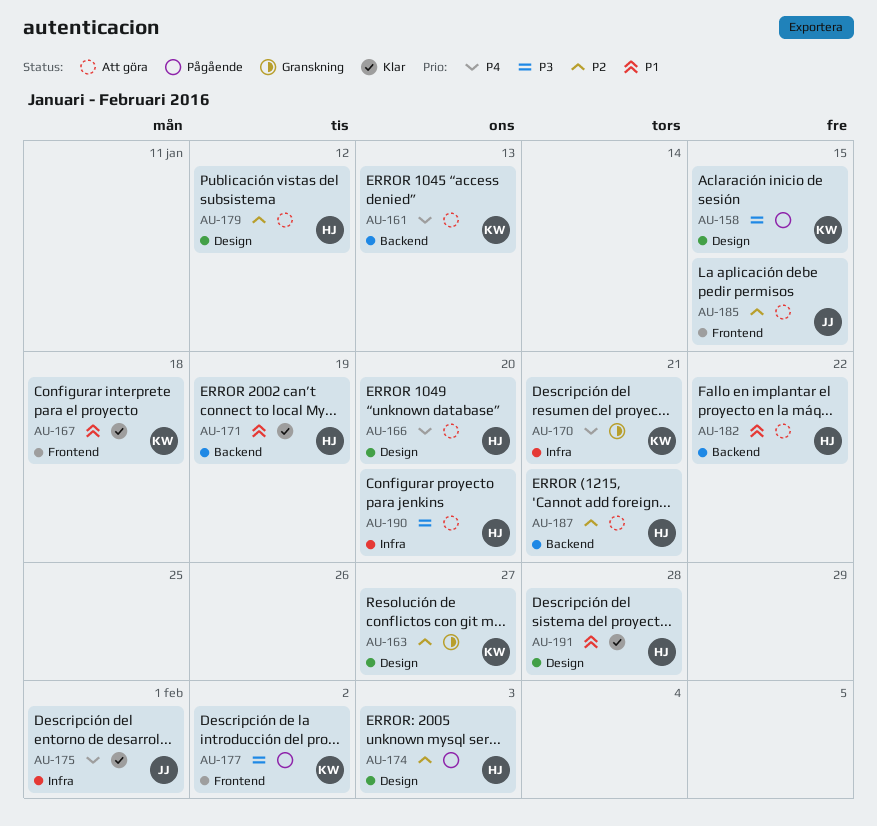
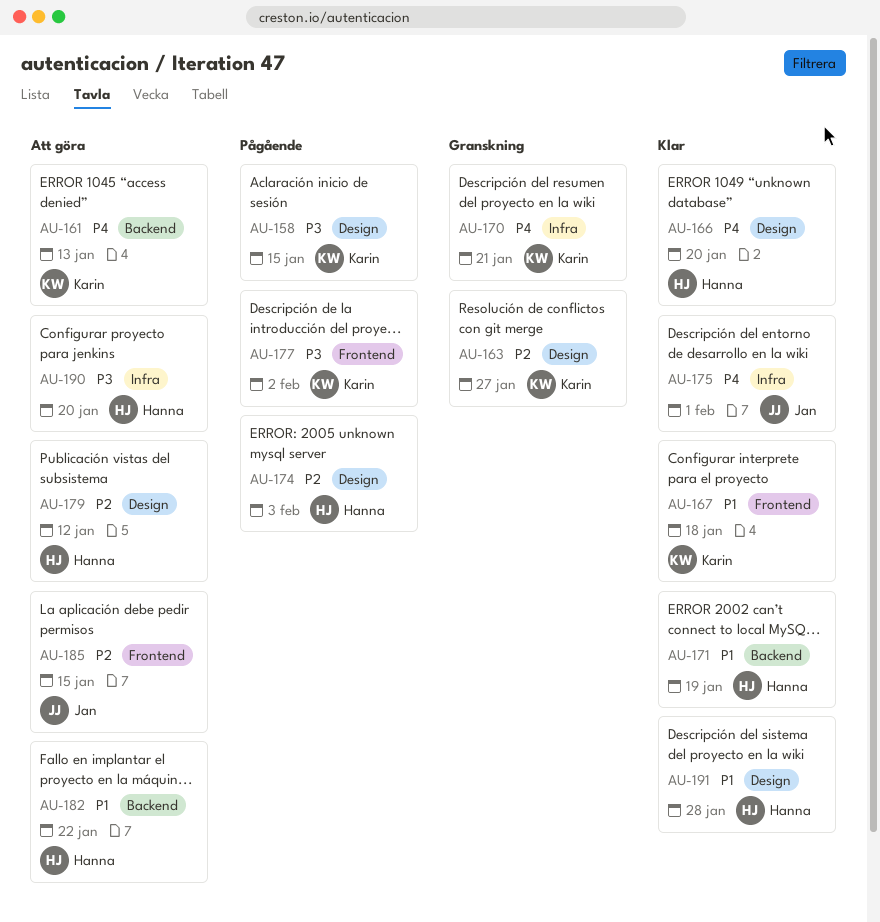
AU-166, status: Att göra -> Klar
AU-187: present -> none

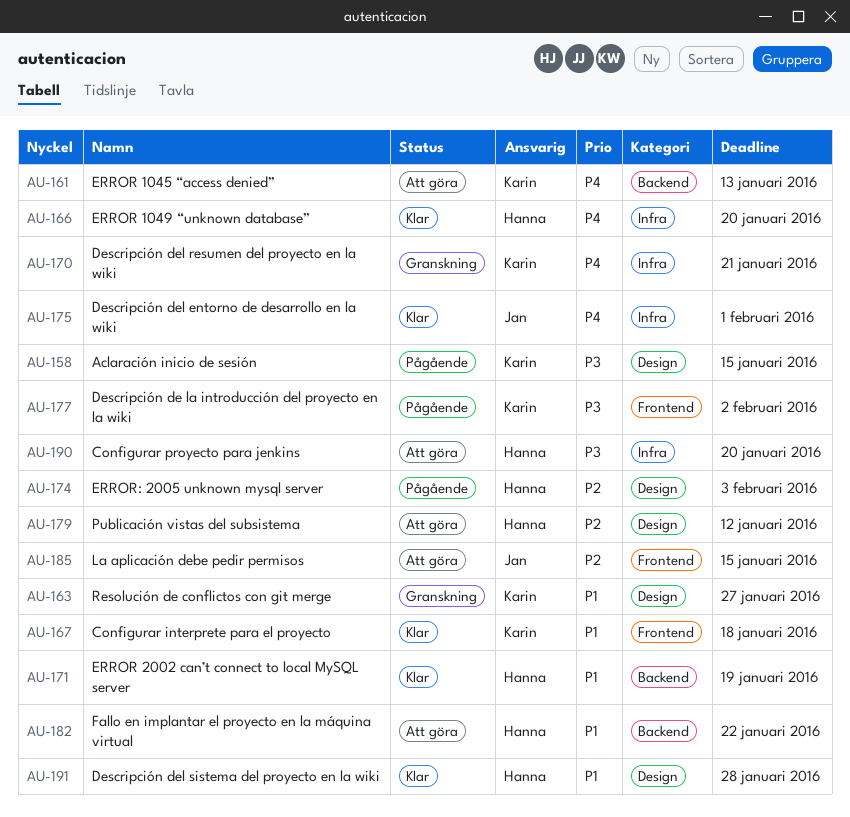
AU-163, priority: P2 -> P1
AU-166, label: Design -> Infra

